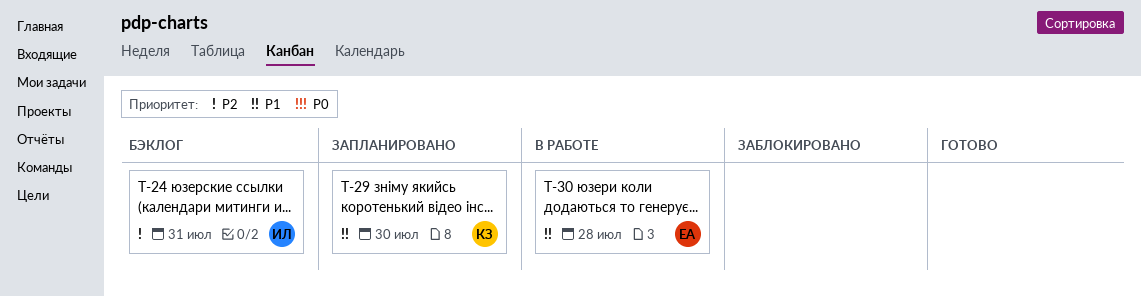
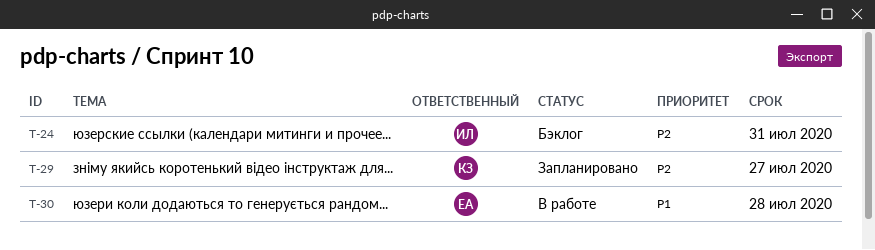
T-29, priority: P1 -> P2
T-29, due: Jul 30 -> Jul 27

